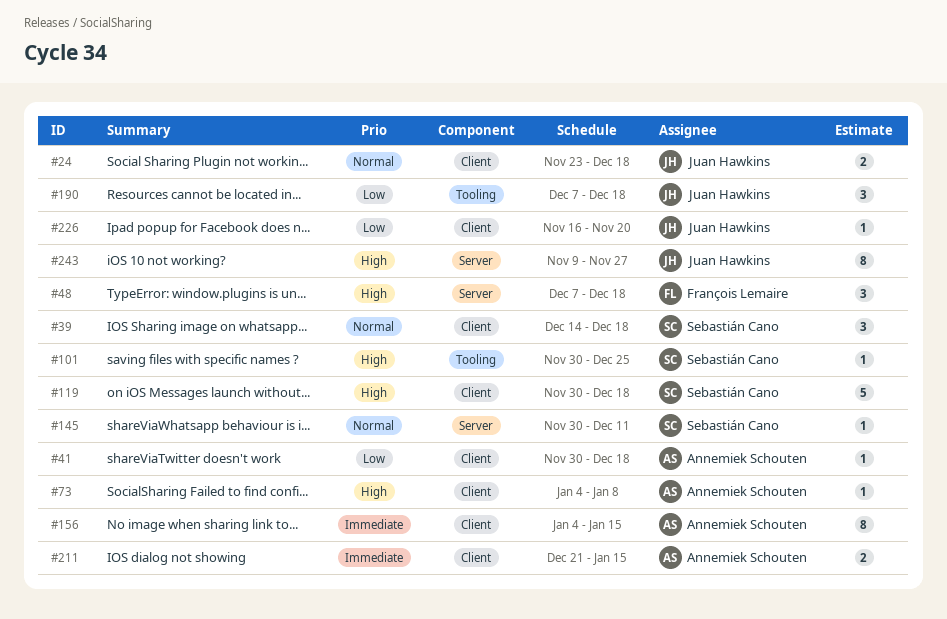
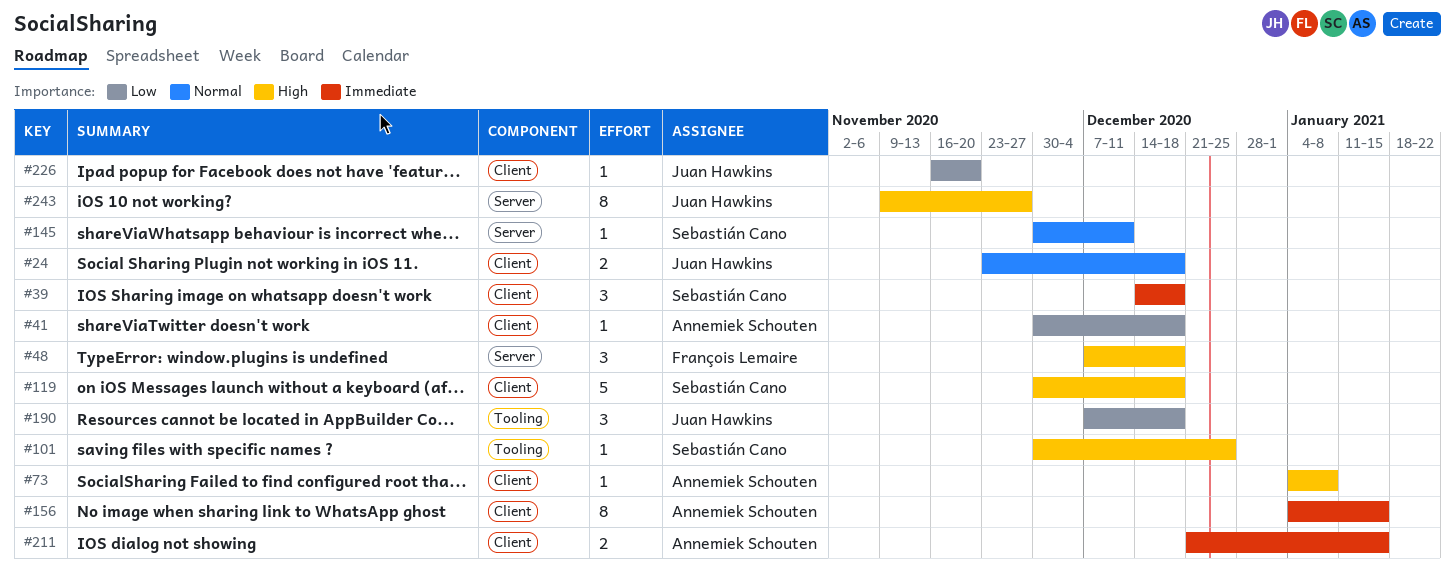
#39, priority: Normal -> Immediate

